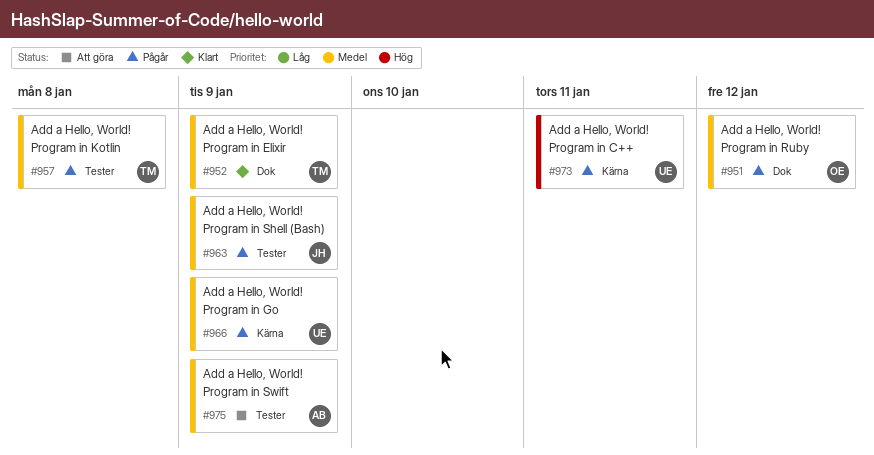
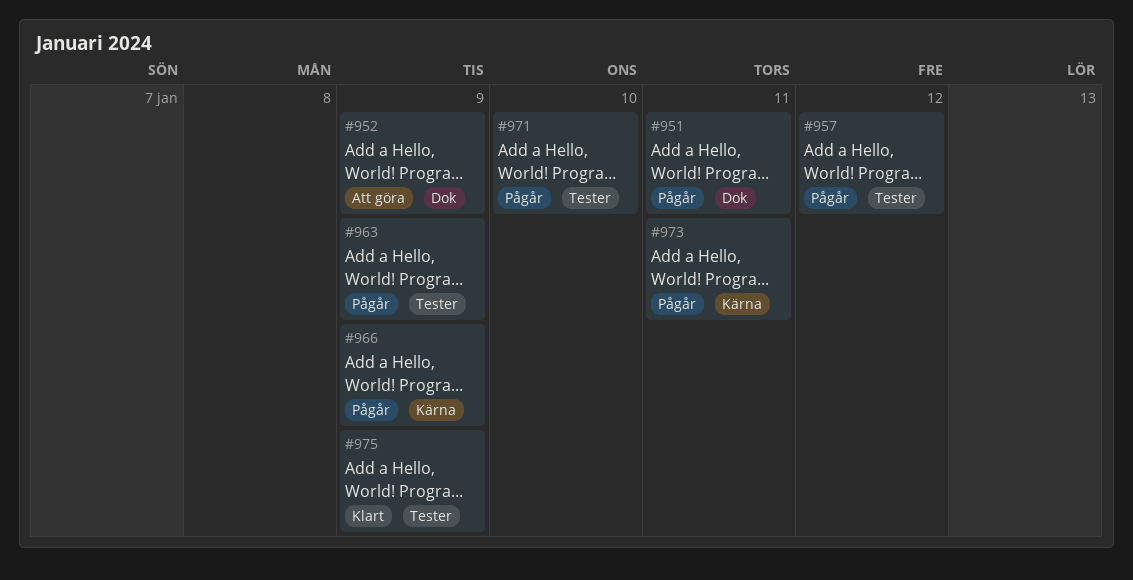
#951, due: Jan 12 -> Jan 11
#952, status: Klart -> Att göra
#957, due: Jan 8 -> Jan 12
#971: none -> present
#975, status: Att göra -> Klart

